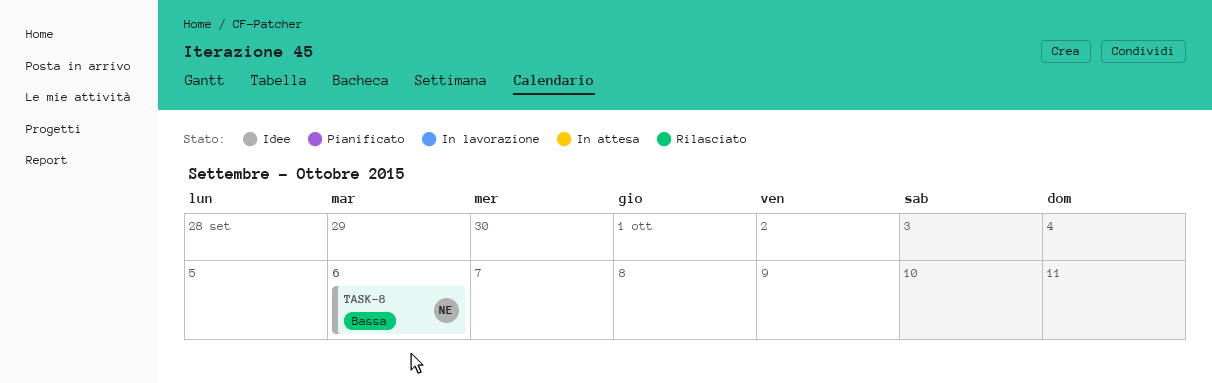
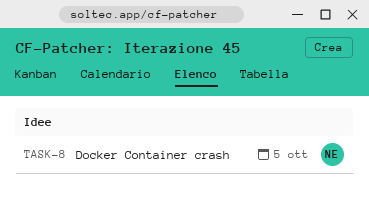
TASK-8, due: Oct 6 -> Oct 5

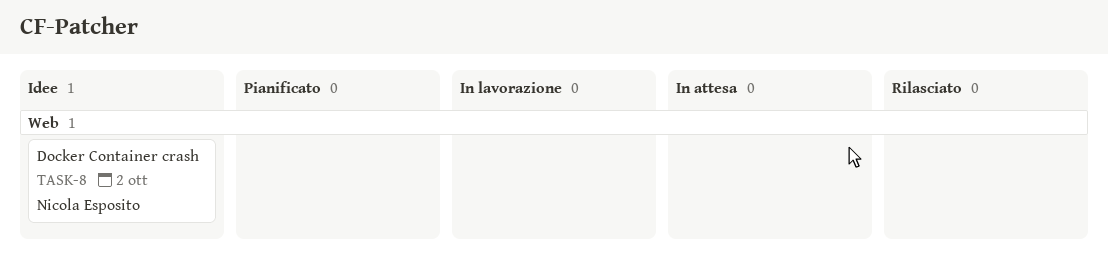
TASK-8, due: Oct 5 -> Oct 2

